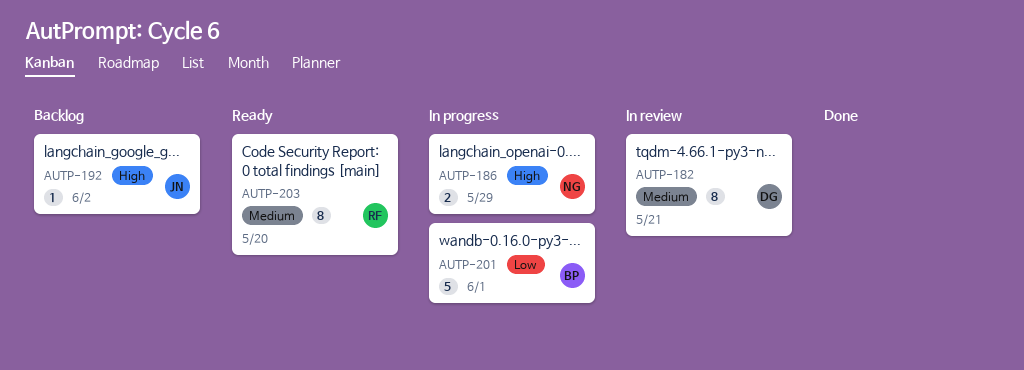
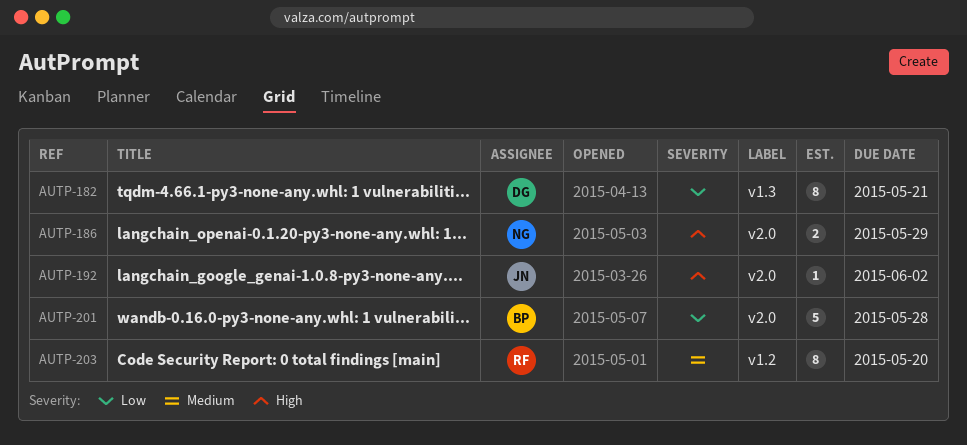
AUTP-182, priority: Medium -> Low
AUTP-201, due: Jun 1 -> May 28

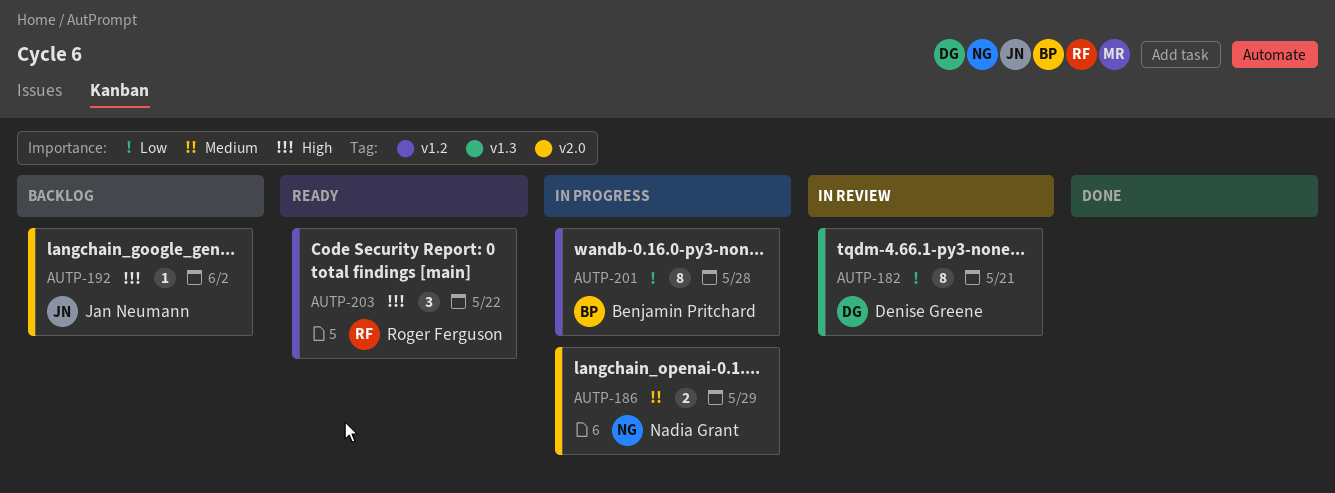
AUTP-186, priority: High -> Medium
AUTP-201, label: v2.0 -> v1.2
AUTP-201, estimate: 5 -> 8
AUTP-203, priority: Medium -> High
AUTP-203, estimate: 8 -> 3
AUTP-203, due: May 20 -> May 22

